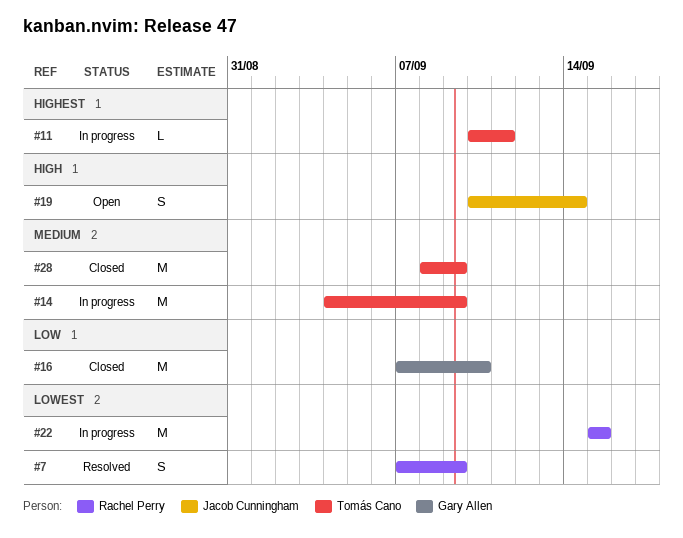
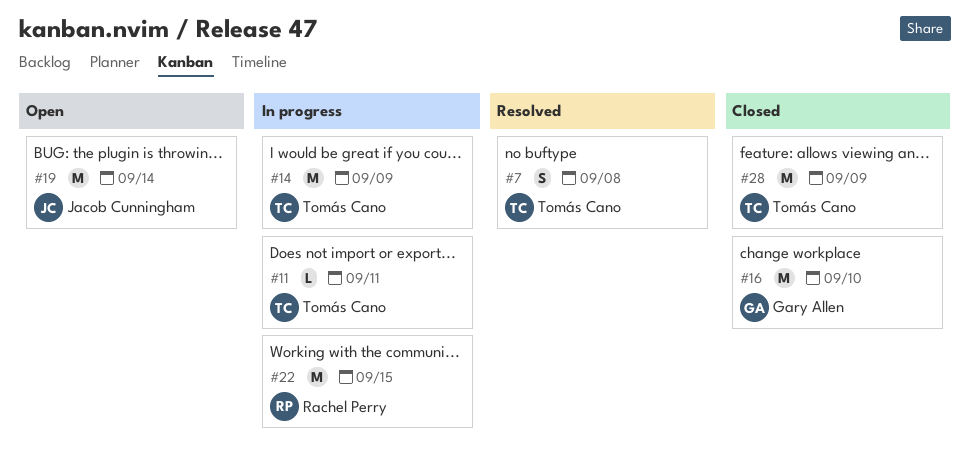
#7, owner: Rachel Perry -> Tomás Cano
#7, due: Sep 9 -> Sep 8
#19, estimate: S -> M

